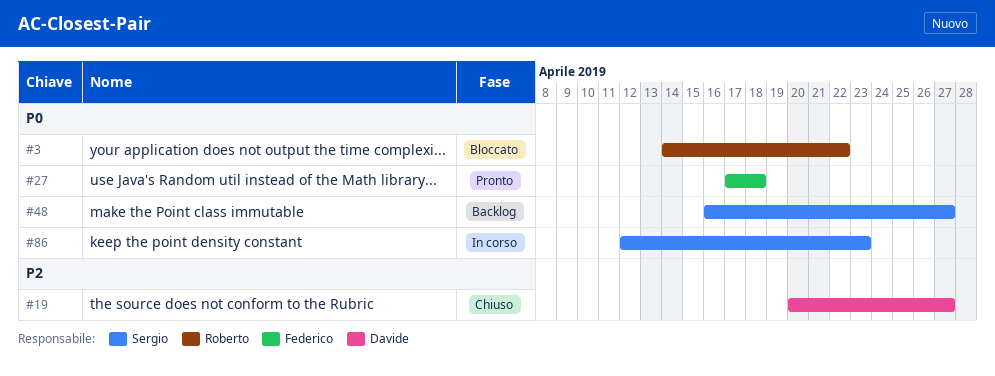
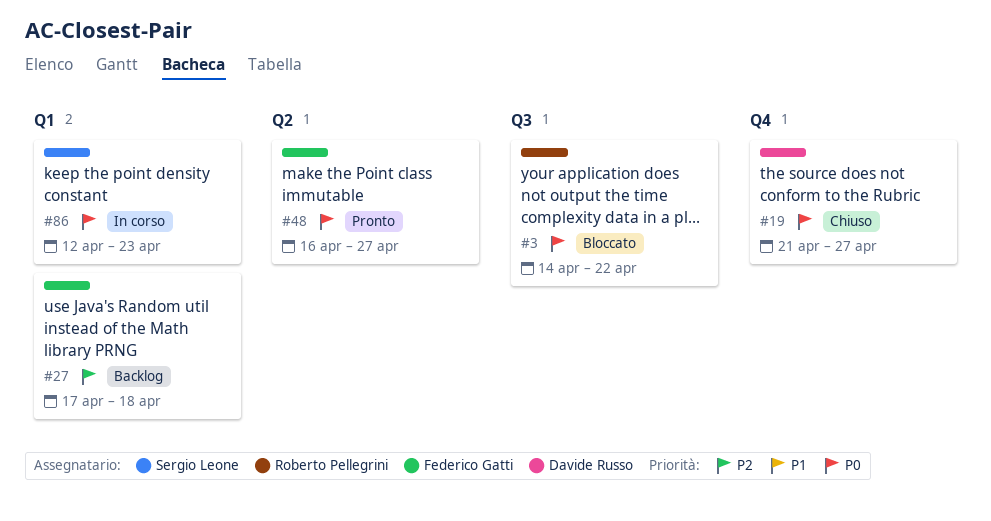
#19, priority: P2 -> P0
#19, start: Apr 20 -> Apr 21
#27, status: Pronto -> Backlog
#27, priority: P0 -> P2
#48, status: Backlog -> Pronto
#48, owner: Sergio Leone -> Federico Gatti

